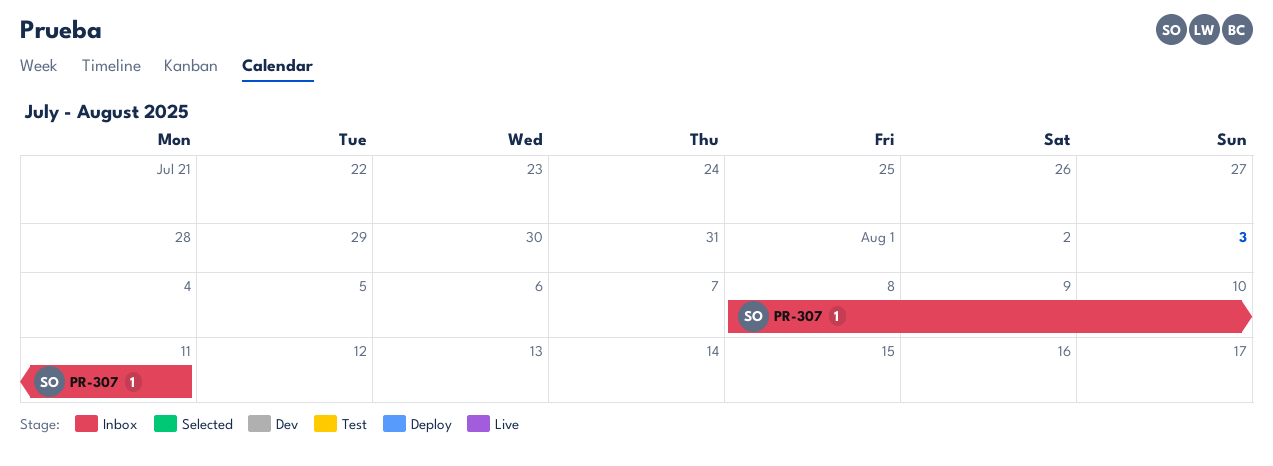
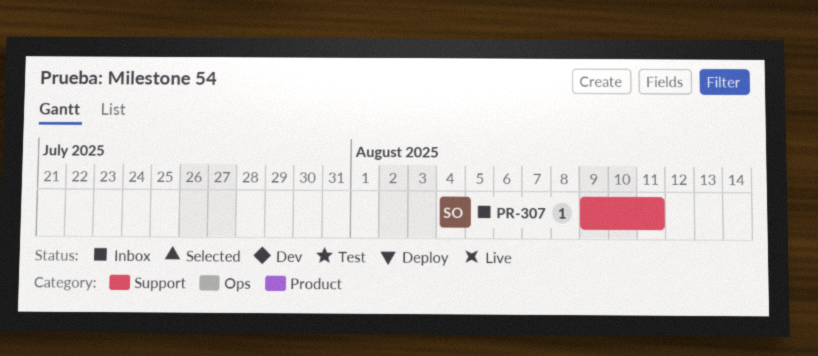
PR-307, start: Aug 8 -> Aug 9

